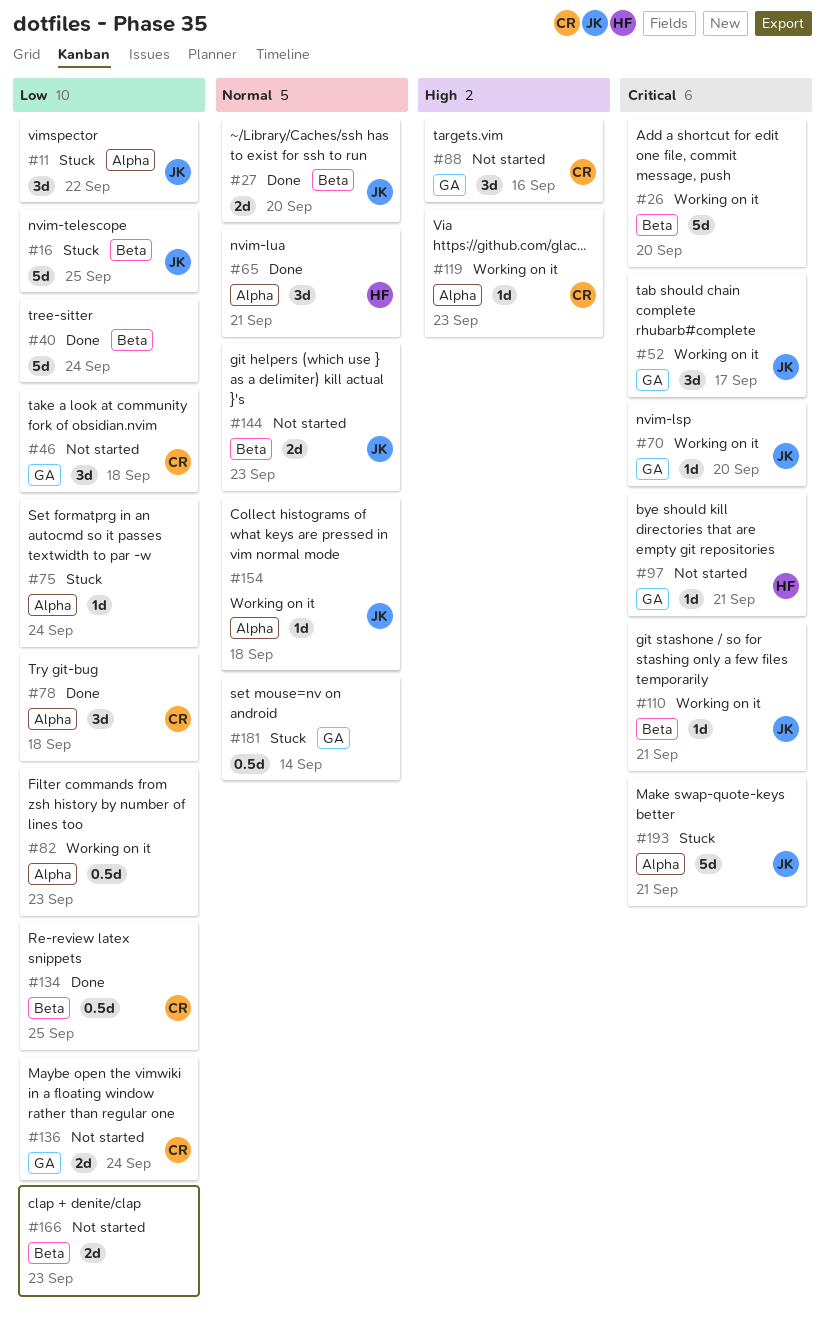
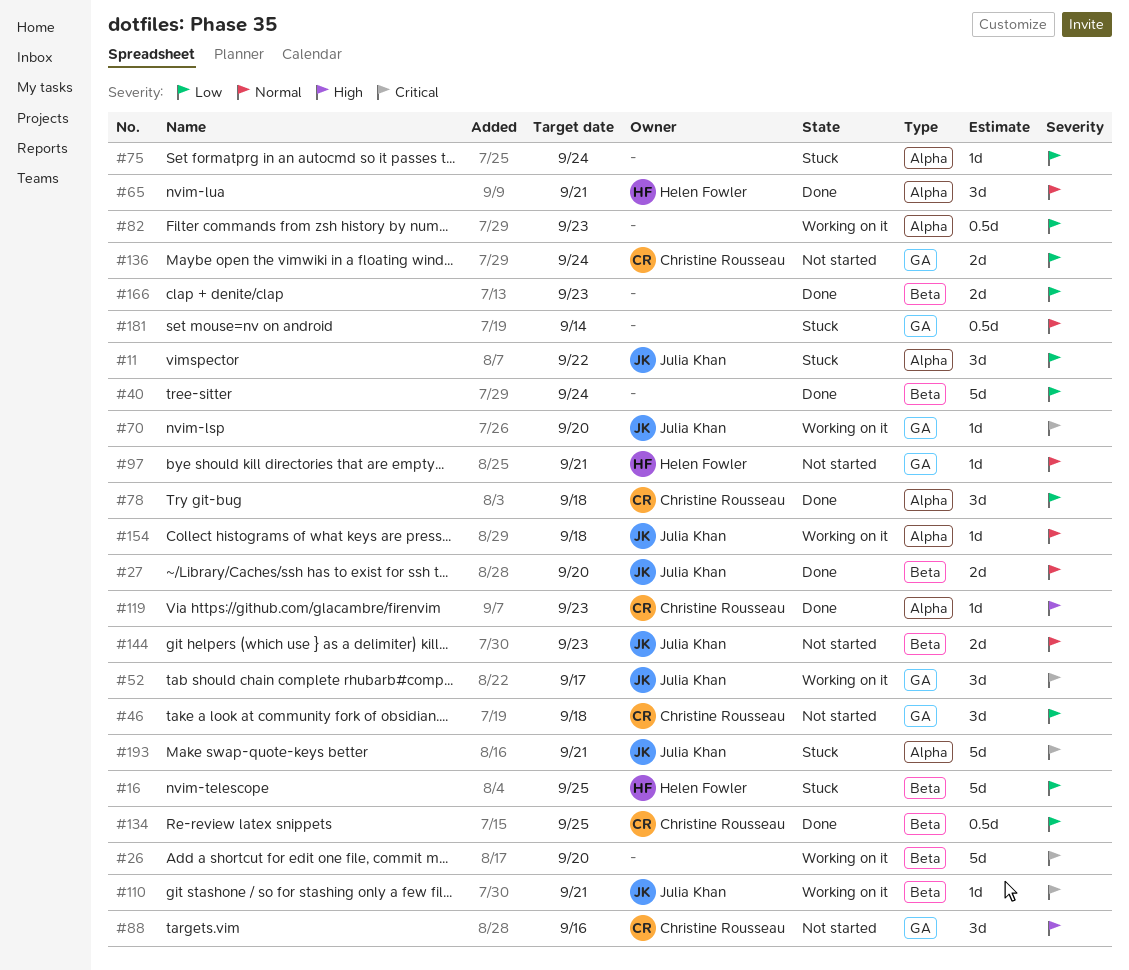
#16, owner: Julia Khan -> Helen Fowler
#97, priority: Critical -> Normal
#119, status: Working on it -> Done
#166, status: Not started -> Done

